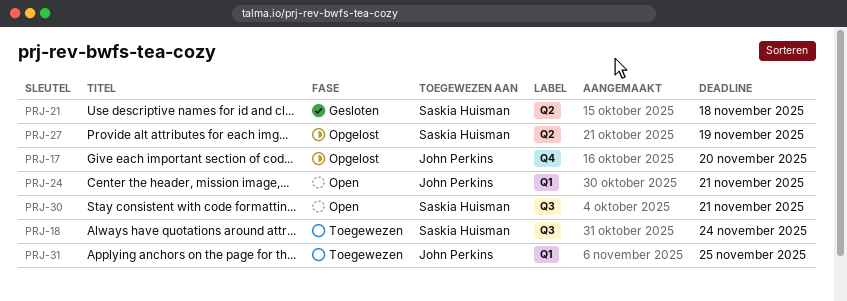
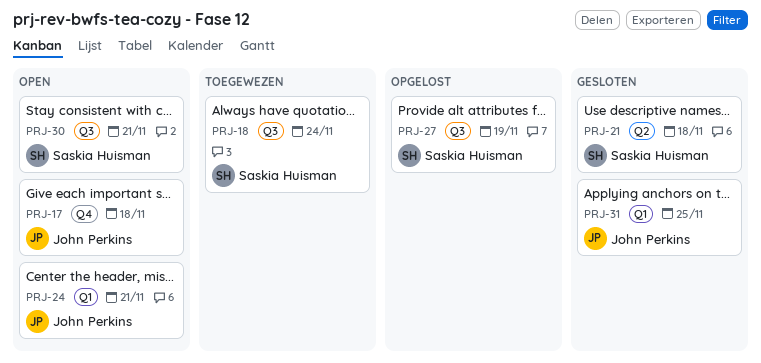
PRJ-17, status: Opgelost -> Open
PRJ-17, due: Nov 20 -> Nov 18
PRJ-27, label: Q2 -> Q3
PRJ-31, status: Toegewezen -> Gesloten

